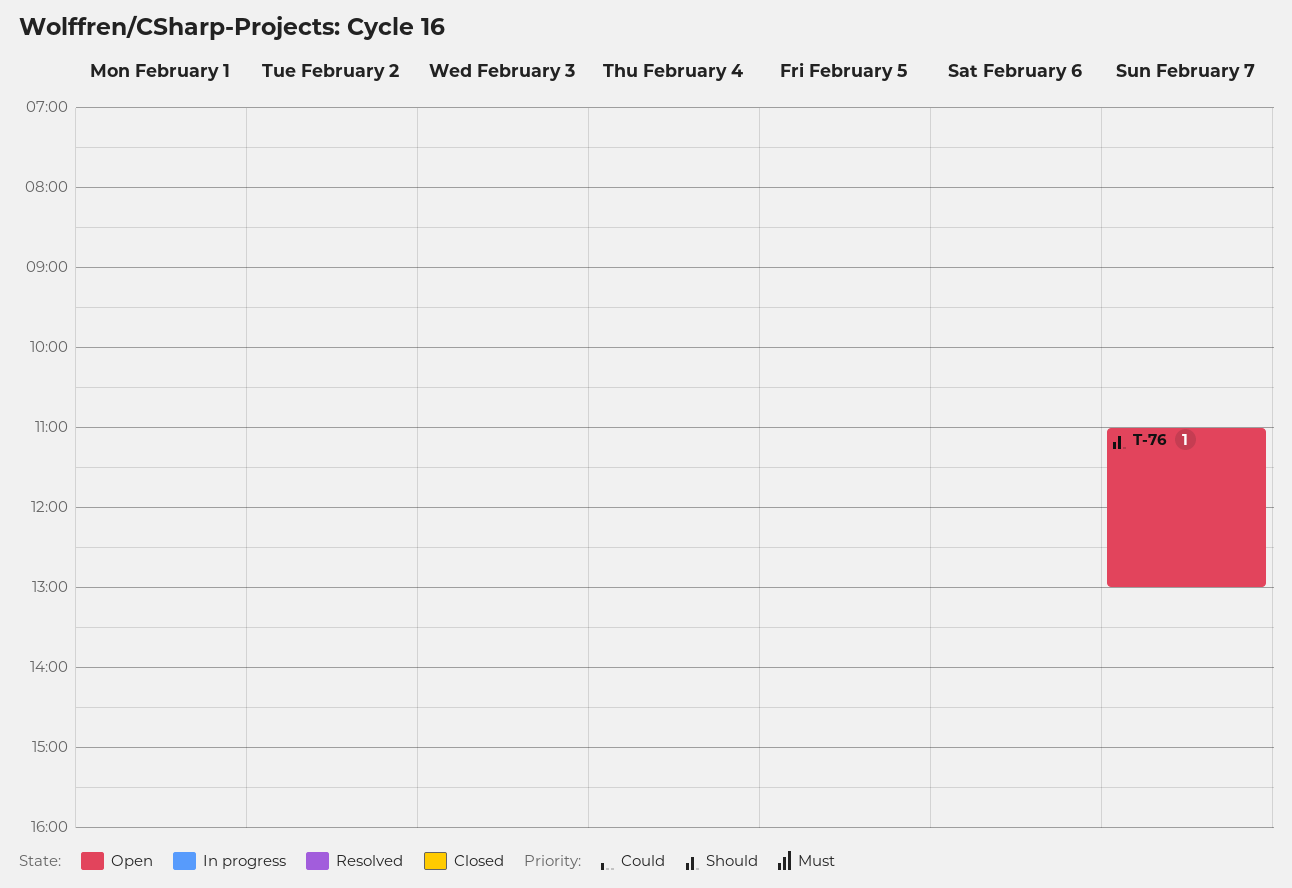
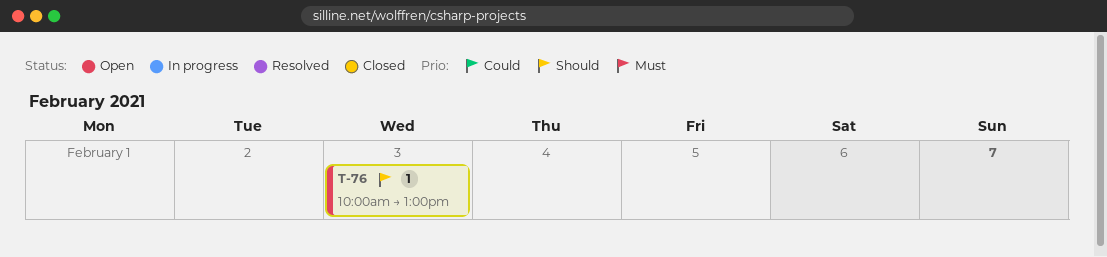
T-76, day: Feb 7 -> Feb 3
T-76, begins: 11:00 -> 10:00

